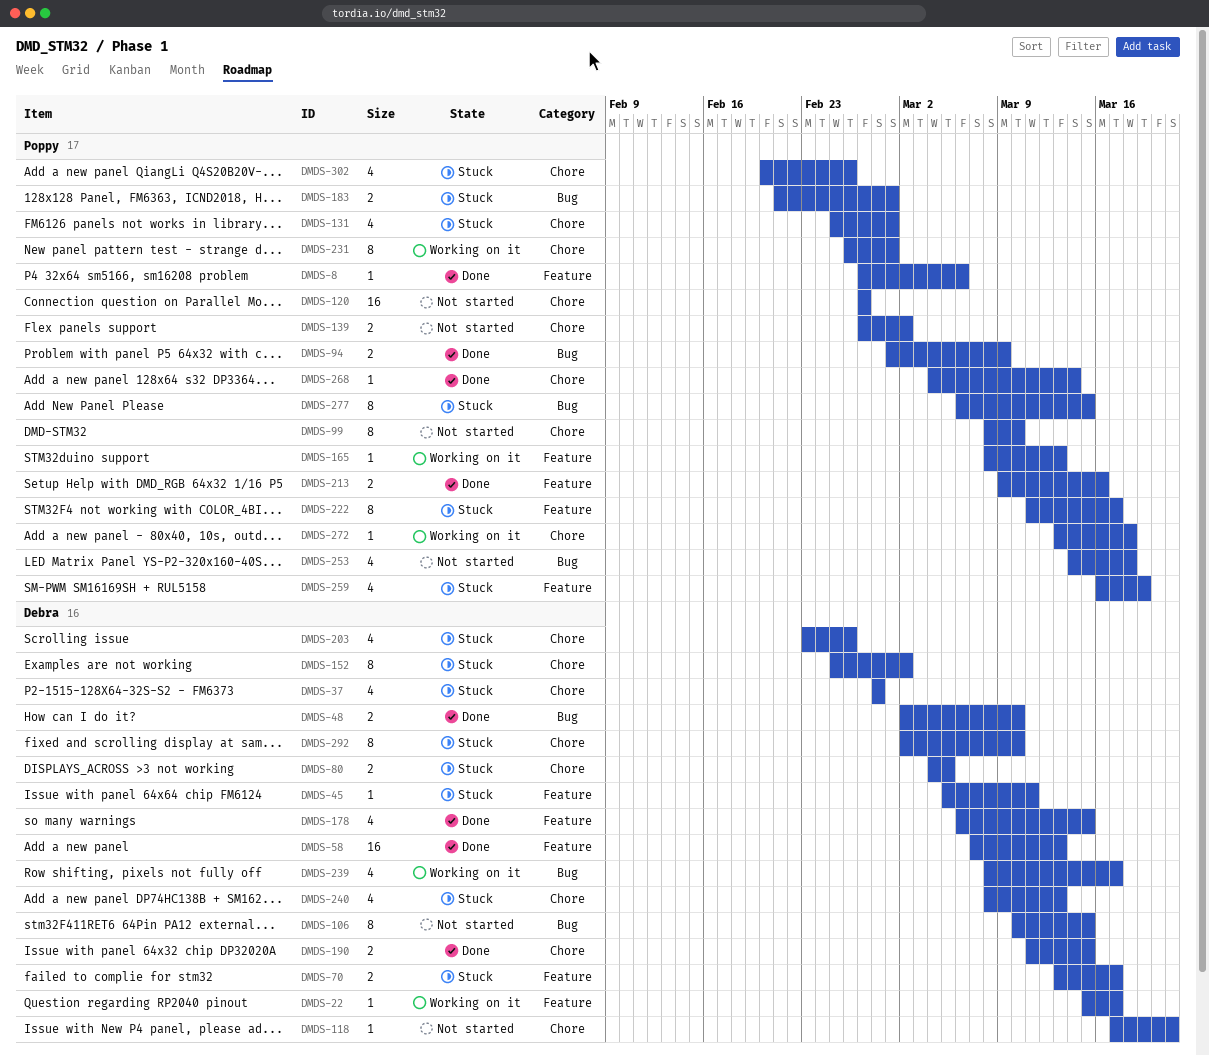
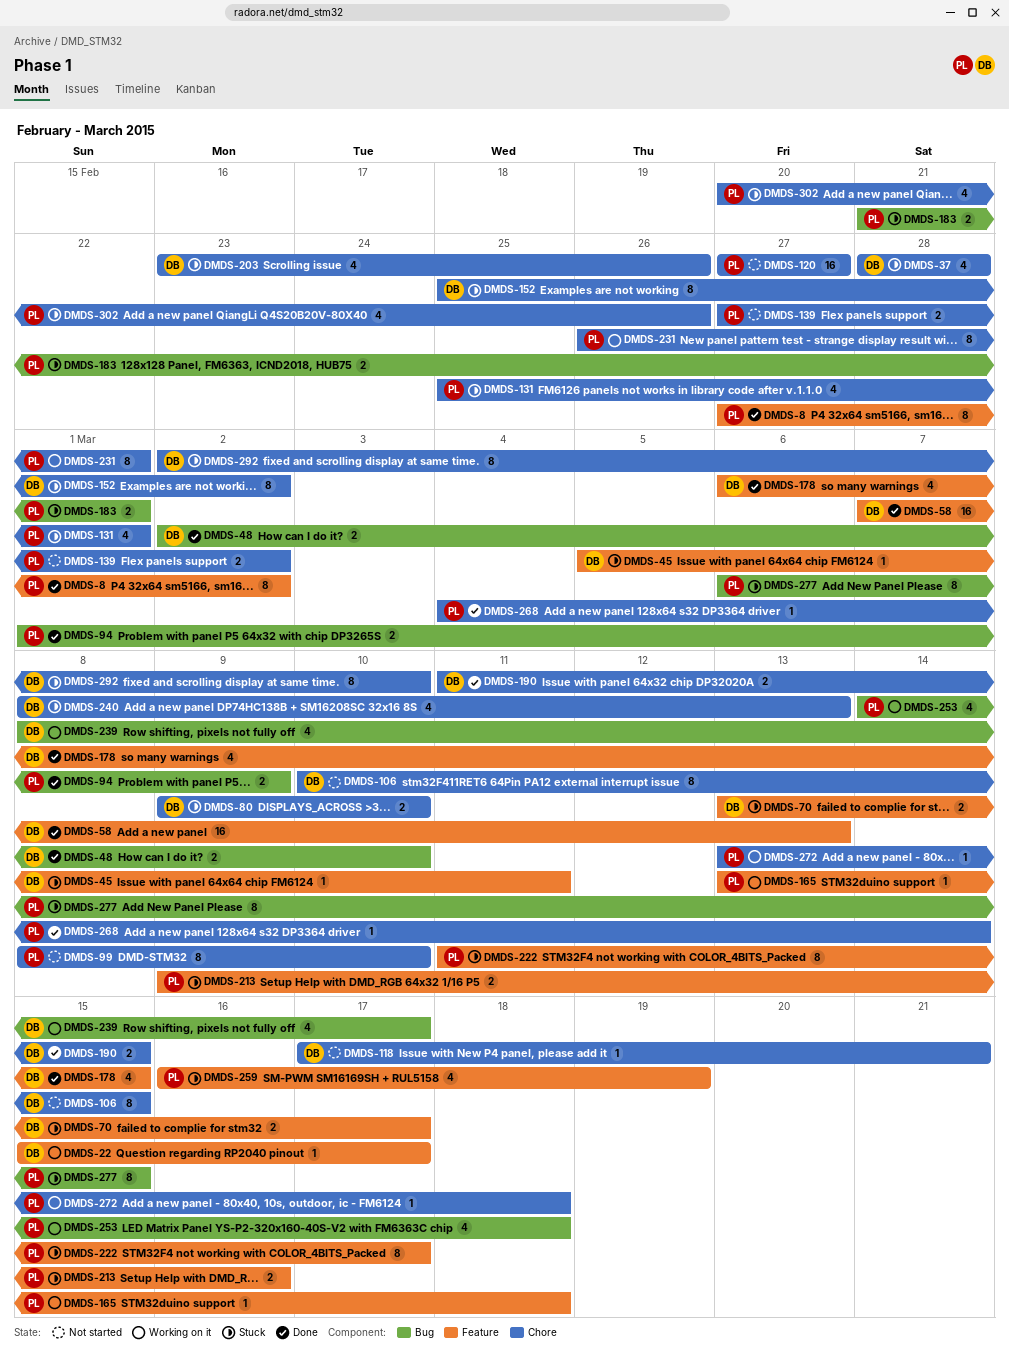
DMDS-8, estimate: 1 -> 8
DMDS-8, due: Mar 6 -> Mar 2
DMDS-80, start: Mar 4 -> Mar 9
DMDS-80, due: Mar 5 -> Mar 10
DMDS-106, label: Bug -> Chore
DMDS-165, start: Mar 8 -> Mar 13
DMDS-165, due: Mar 13 -> Mar 18
DMDS-213, status: Done -> Stuck
DMDS-253, status: Not started -> Working on it

